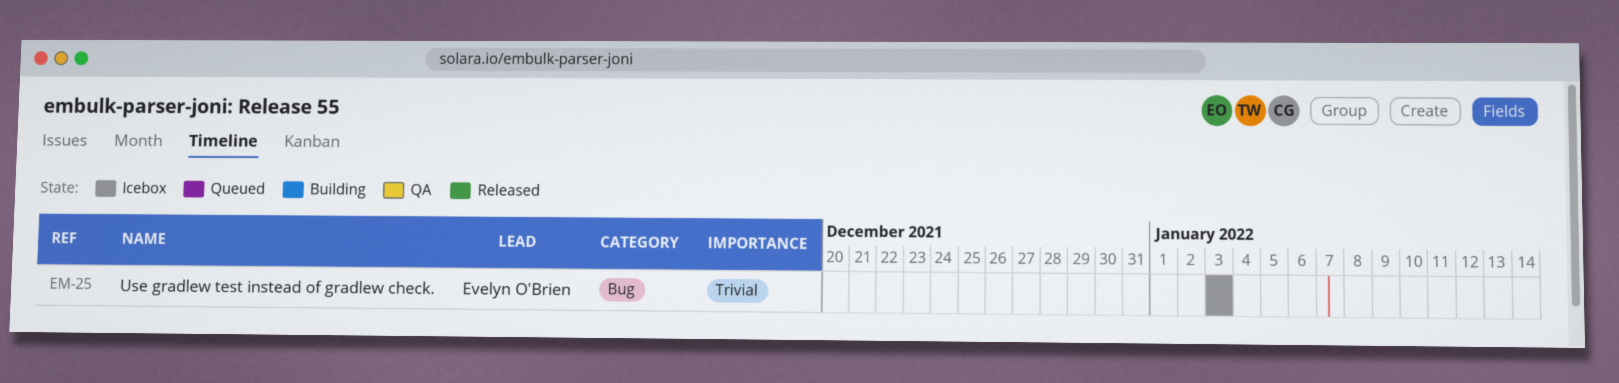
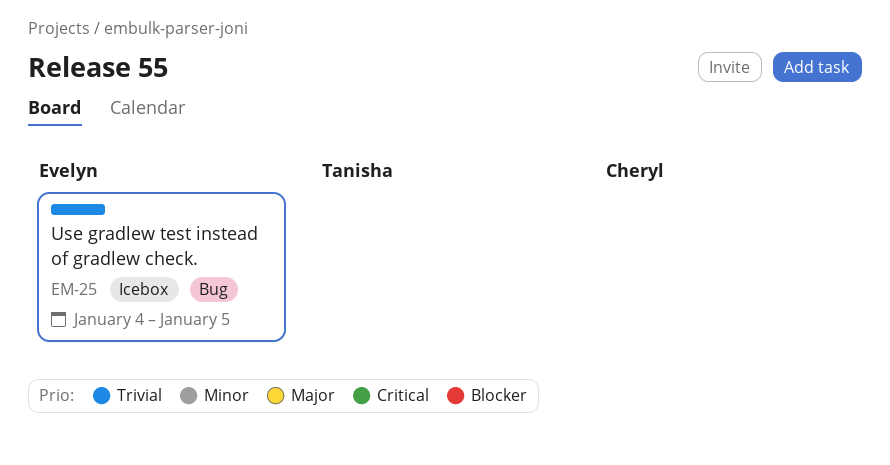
EM-25, start: Jan 3 -> Jan 4
EM-25, due: Jan 3 -> Jan 5

